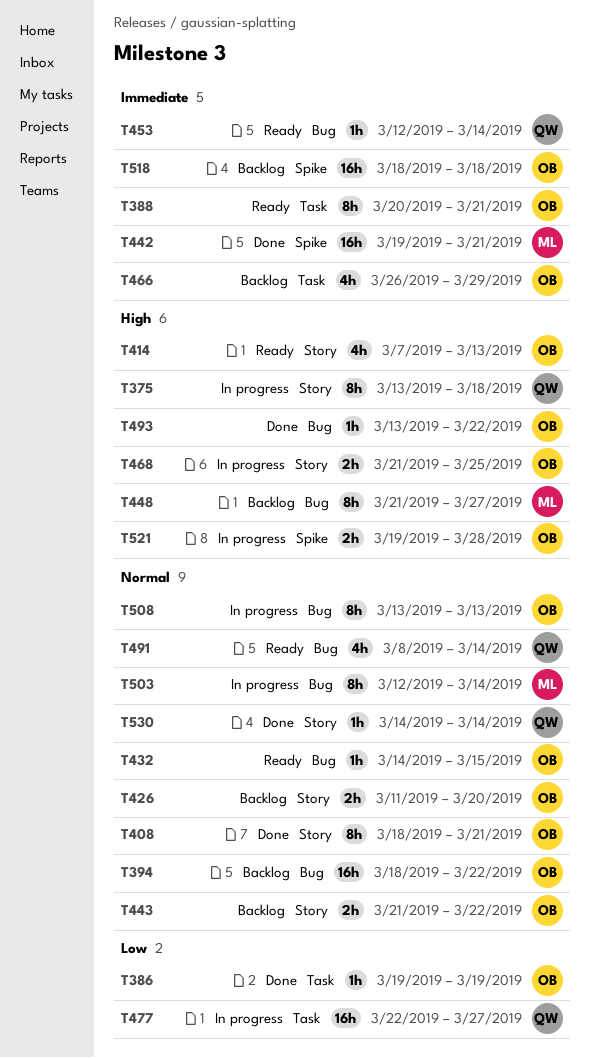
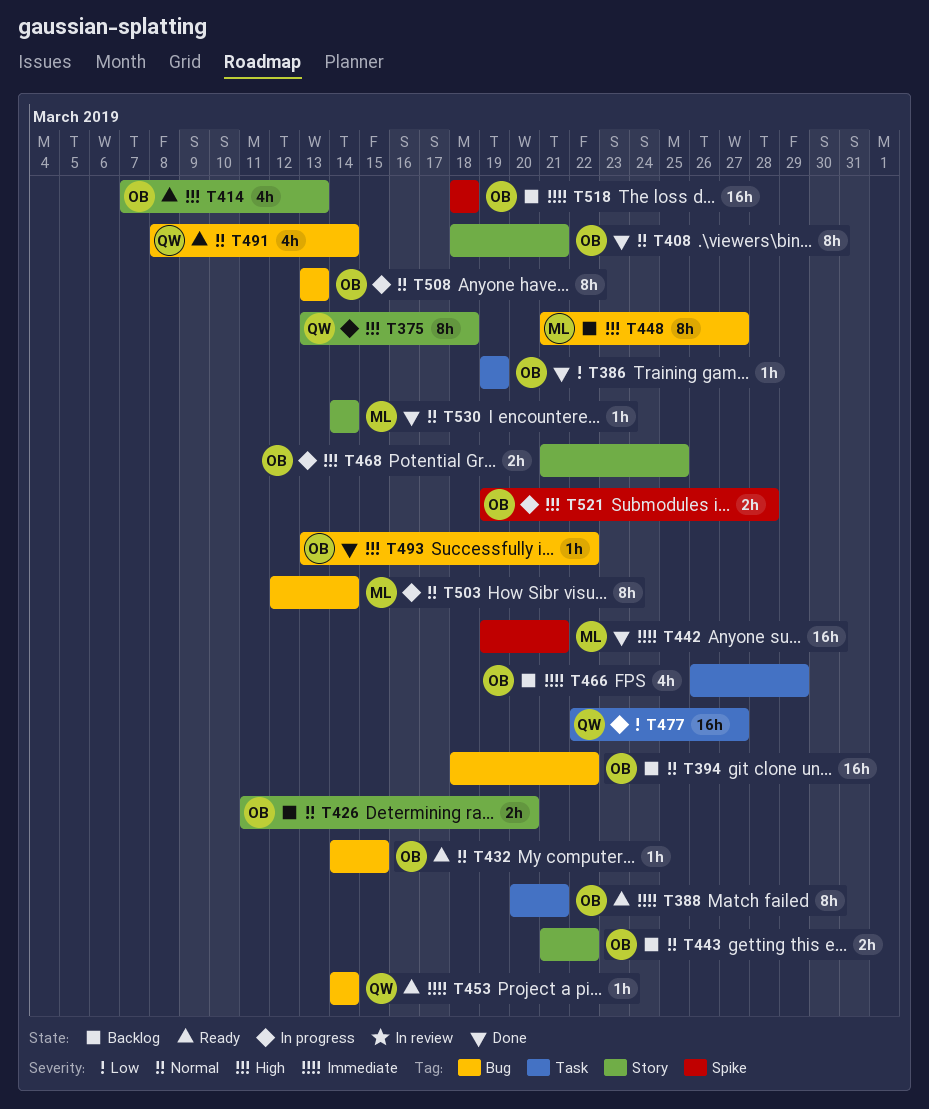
T453, start: Mar 12 -> Mar 14
T530, owner: QW -> ML

